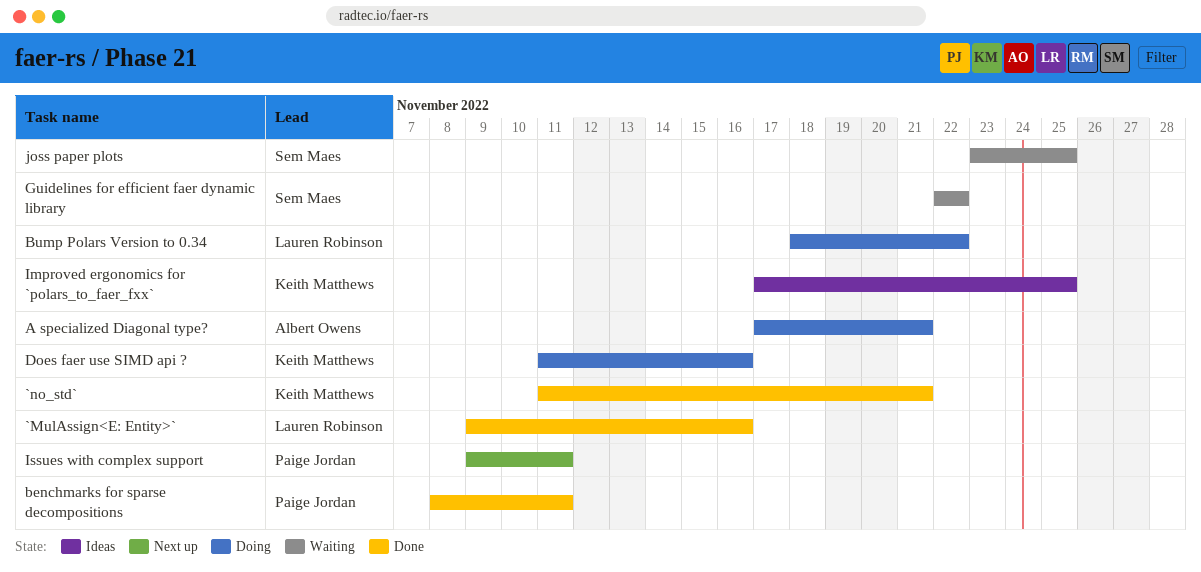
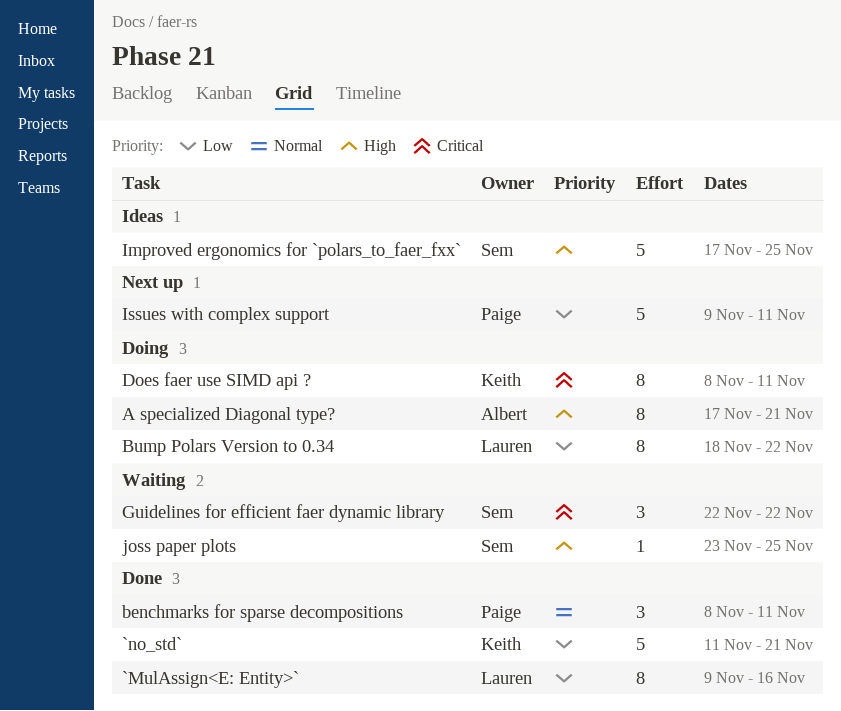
Does faer use SIMD api ?, start: Nov 11 -> Nov 8
Does faer use SIMD api ?, due: Nov 16 -> Nov 11
Improved ergonomics for `polars_to_faer_fxx`, owner: Keith Matthews -> Sem Maes

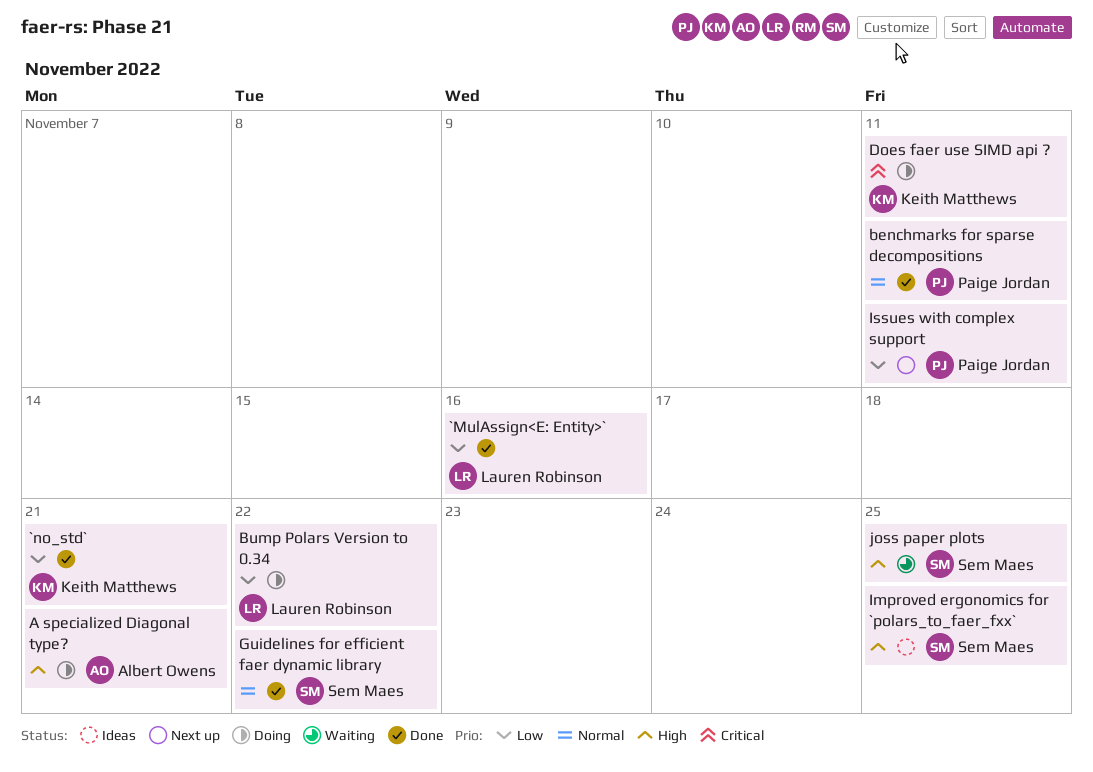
Guidelines for efficient faer dynamic library, status: Waiting -> Done
Guidelines for efficient faer dynamic library, priority: Critical -> Normal

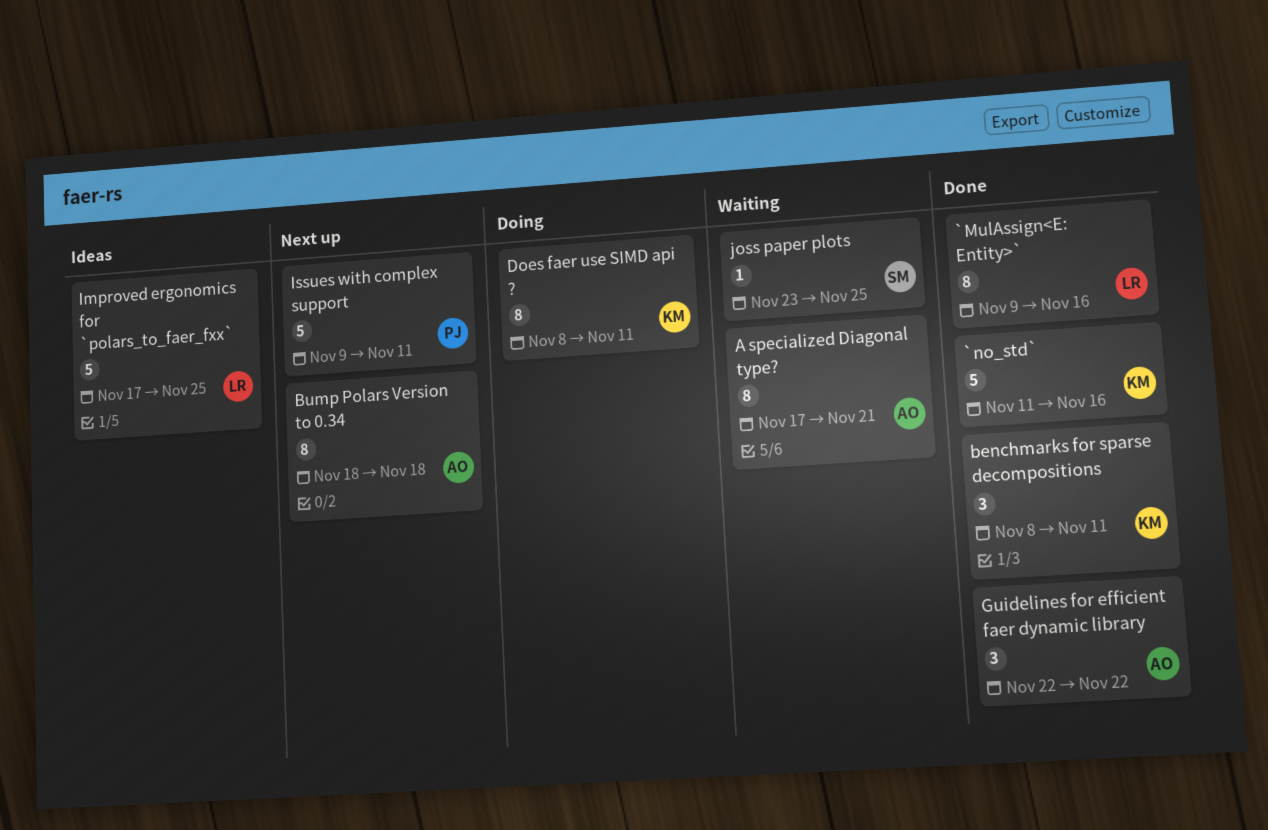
`no_std`, due: Nov 21 -> Nov 16
A specialized Diagonal type?, status: Doing -> Waiting
benchmarks for sparse decompositions, owner: Paige Jordan -> Keith Matthews
Bump Polars Version to 0.34, status: Doing -> Next up
Bump Polars Version to 0.34, owner: Lauren Robinson -> Albert Owens
Bump Polars Version to 0.34, due: Nov 22 -> Nov 18
Guidelines for efficient faer dynamic library, owner: Sem Maes -> Albert Owens
Improved ergonomics for `polars_to_faer_fxx`, owner: Sem Maes -> Lauren Robinson

